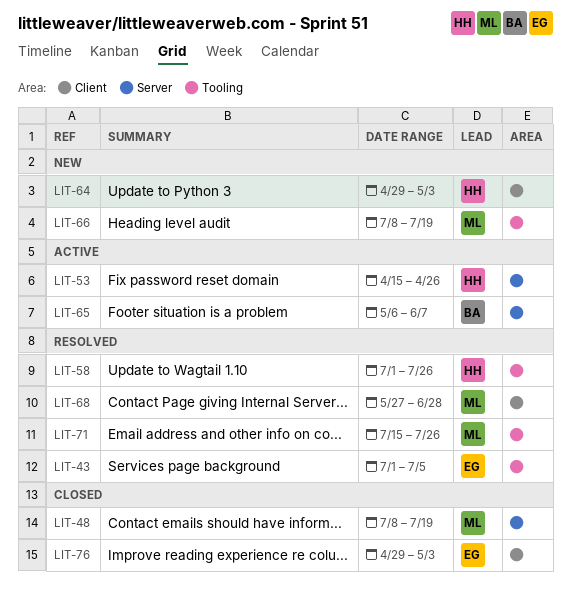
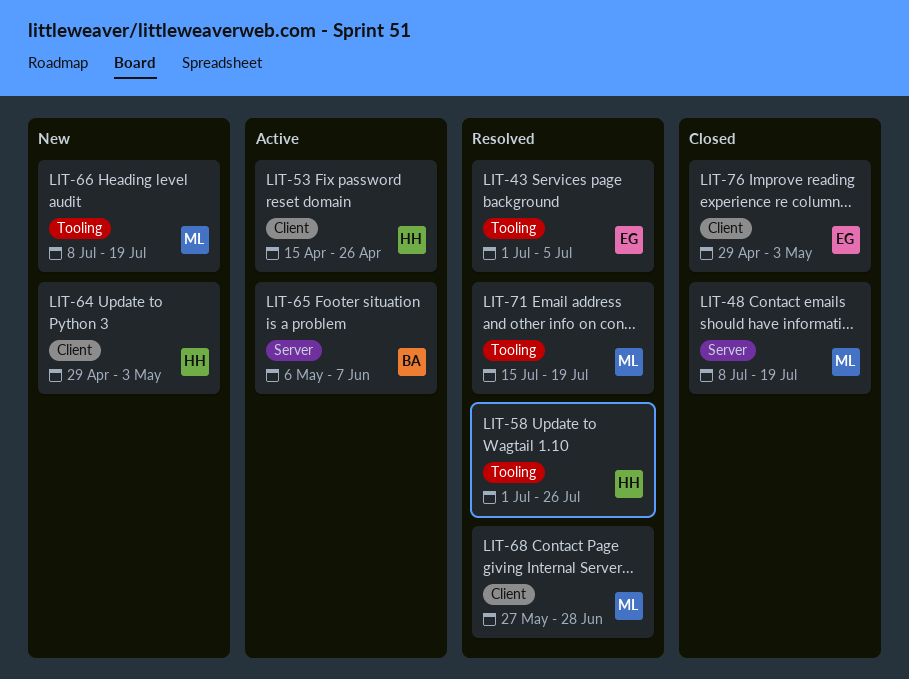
LIT-53, label: Server -> Client
LIT-71, due: Jul 26 -> Jul 19

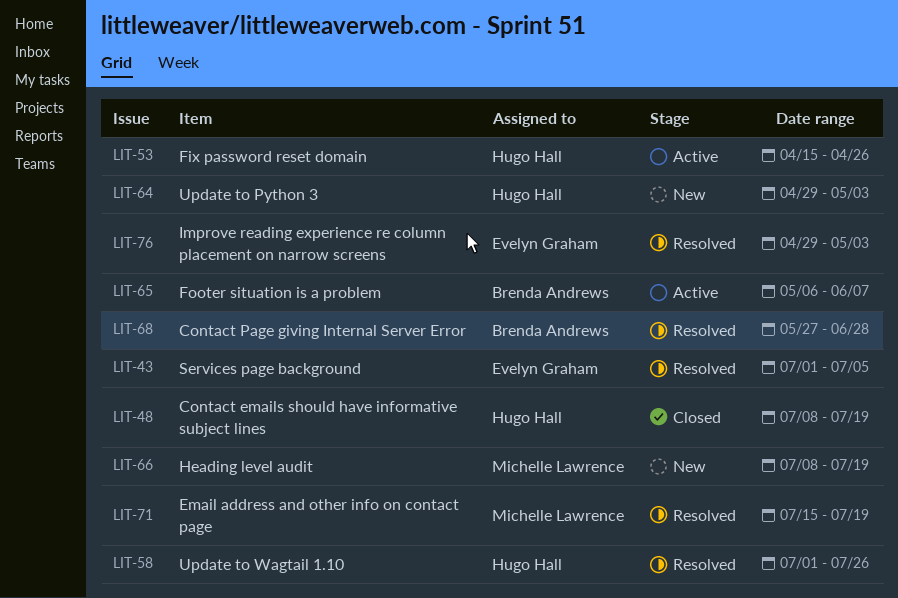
LIT-48, owner: Michelle Lawrence -> Hugo Hall
LIT-68, owner: Michelle Lawrence -> Brenda Andrews
LIT-76, status: Closed -> Resolved

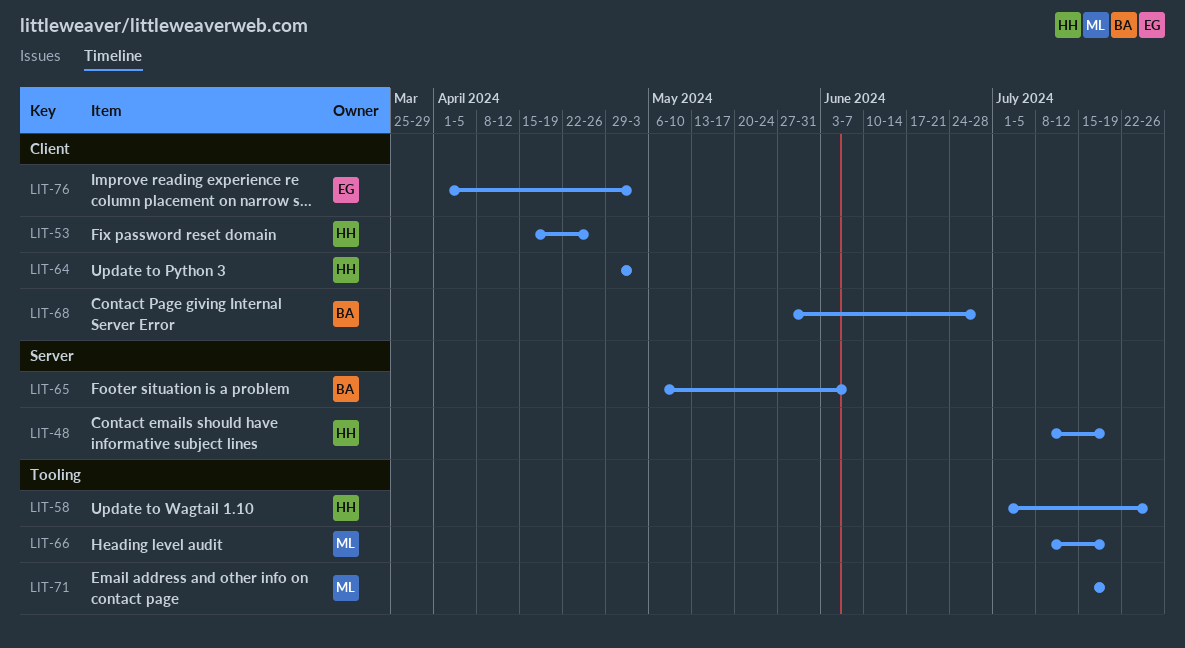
LIT-43: present -> none
LIT-76, start: Apr 29 -> Apr 1

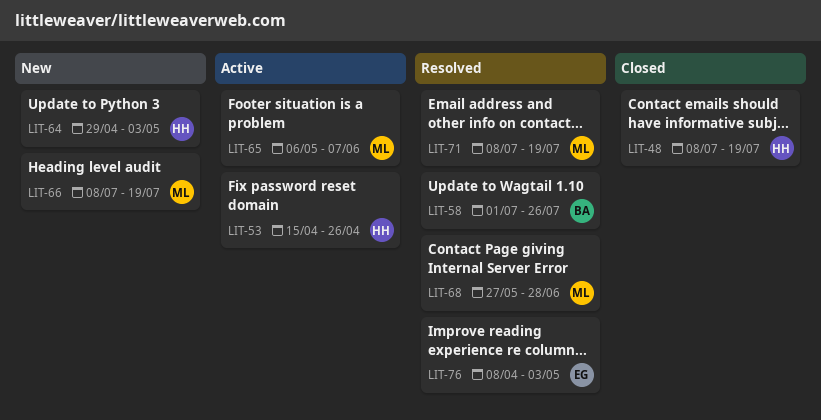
LIT-58, owner: HH -> BA
LIT-65, owner: BA -> ML
LIT-68, owner: BA -> ML
LIT-71, start: Jul 15 -> Jul 8
LIT-76, start: Apr 1 -> Apr 8

